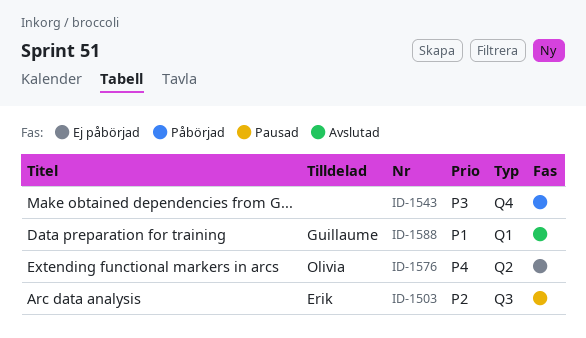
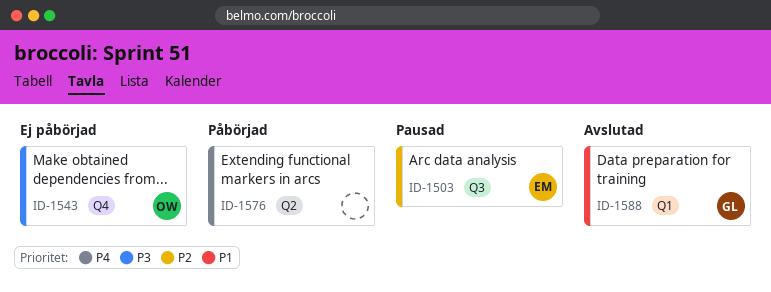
ID-1543, status: Påbörjad -> Ej påbörjad
ID-1543, owner: none -> Olivia
ID-1576, status: Ej påbörjad -> Påbörjad
ID-1576, owner: Olivia -> none

